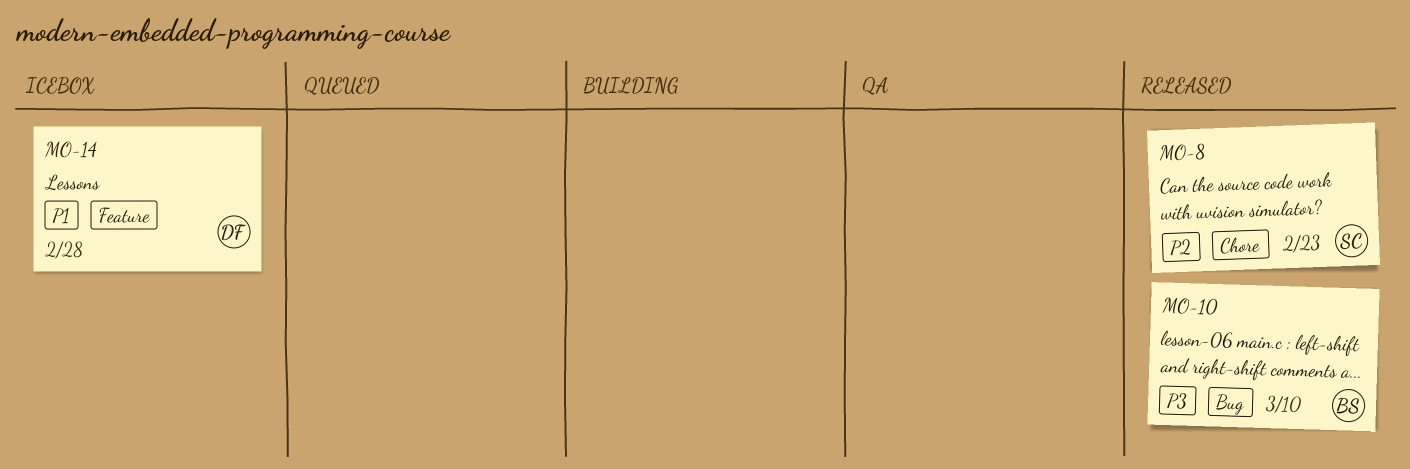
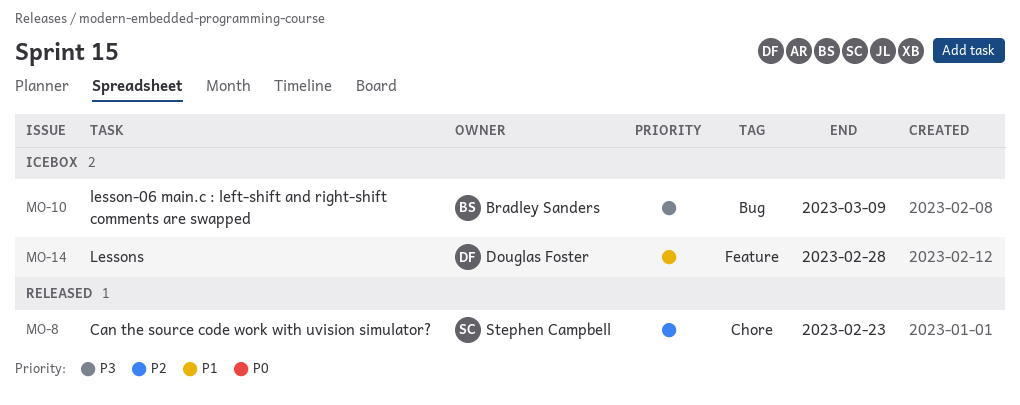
MO-10, status: Released -> Icebox
MO-10, due: Mar 10 -> Mar 9

